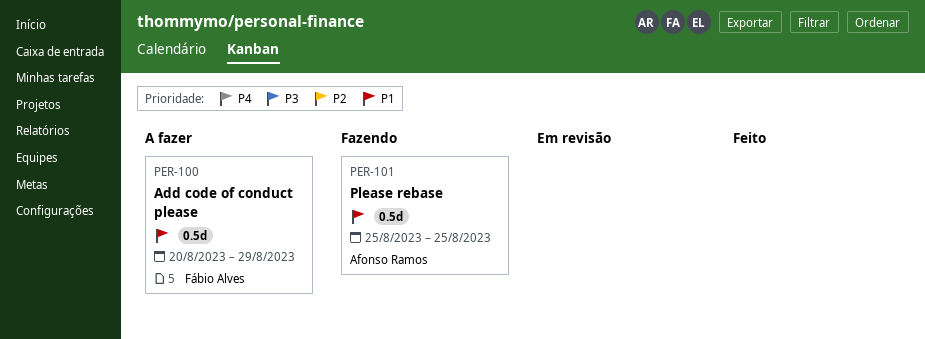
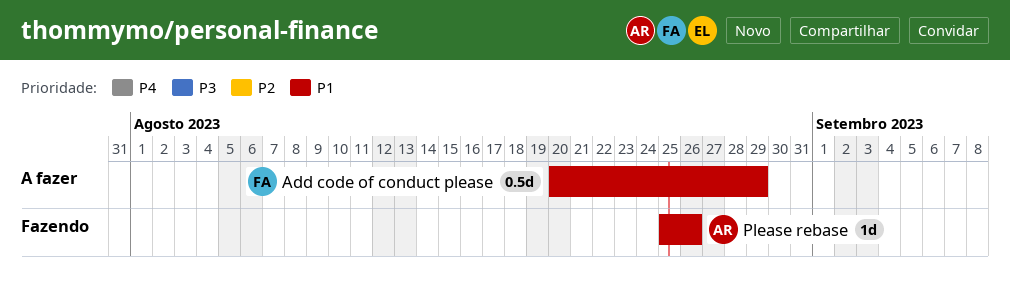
Please rebase, estimate: 0.5d -> 1d
Please rebase, due: Aug 25 -> Aug 26

